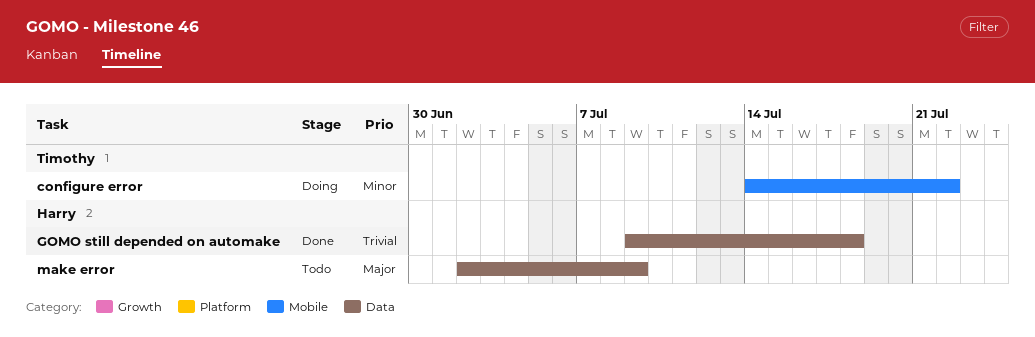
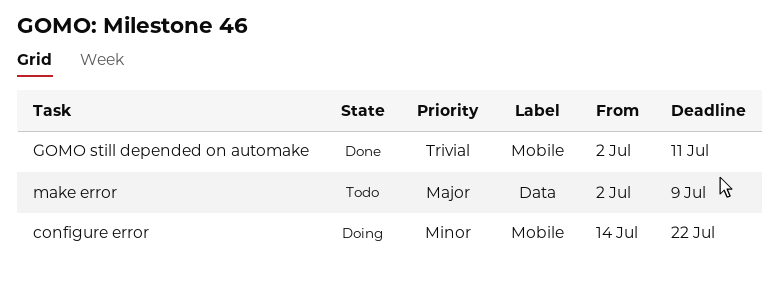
GOMO still depended on automake, label: Data -> Mobile
GOMO still depended on automake, start: Jul 9 -> Jul 2
GOMO still depended on automake, due: Jul 18 -> Jul 11

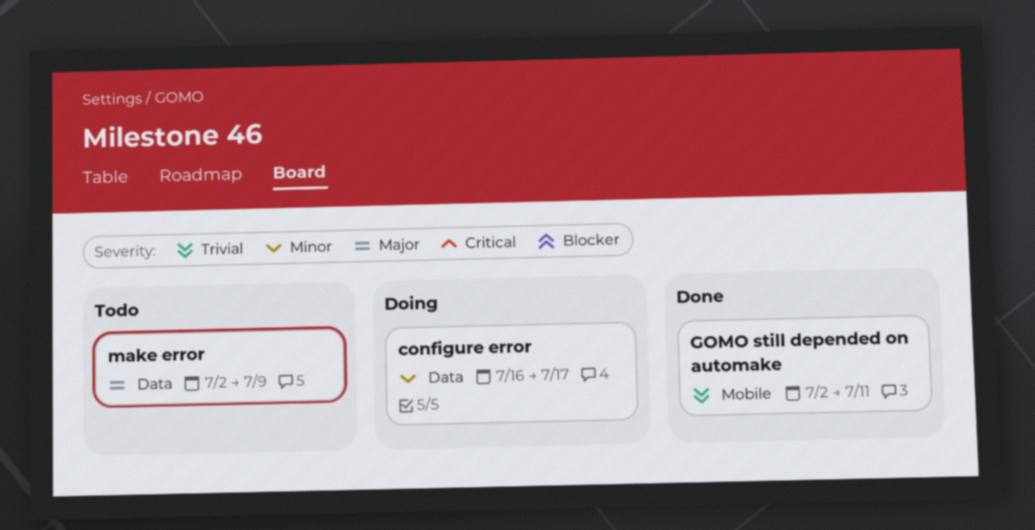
configure error, label: Mobile -> Data
configure error, start: Jul 14 -> Jul 16
configure error, due: Jul 22 -> Jul 17

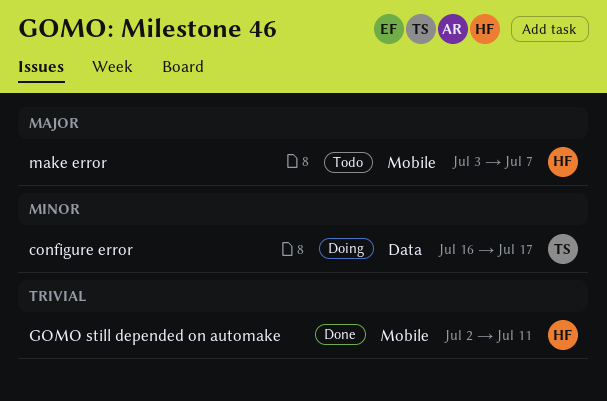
make error, label: Data -> Mobile
make error, start: Jul 2 -> Jul 3
make error, due: Jul 9 -> Jul 7

